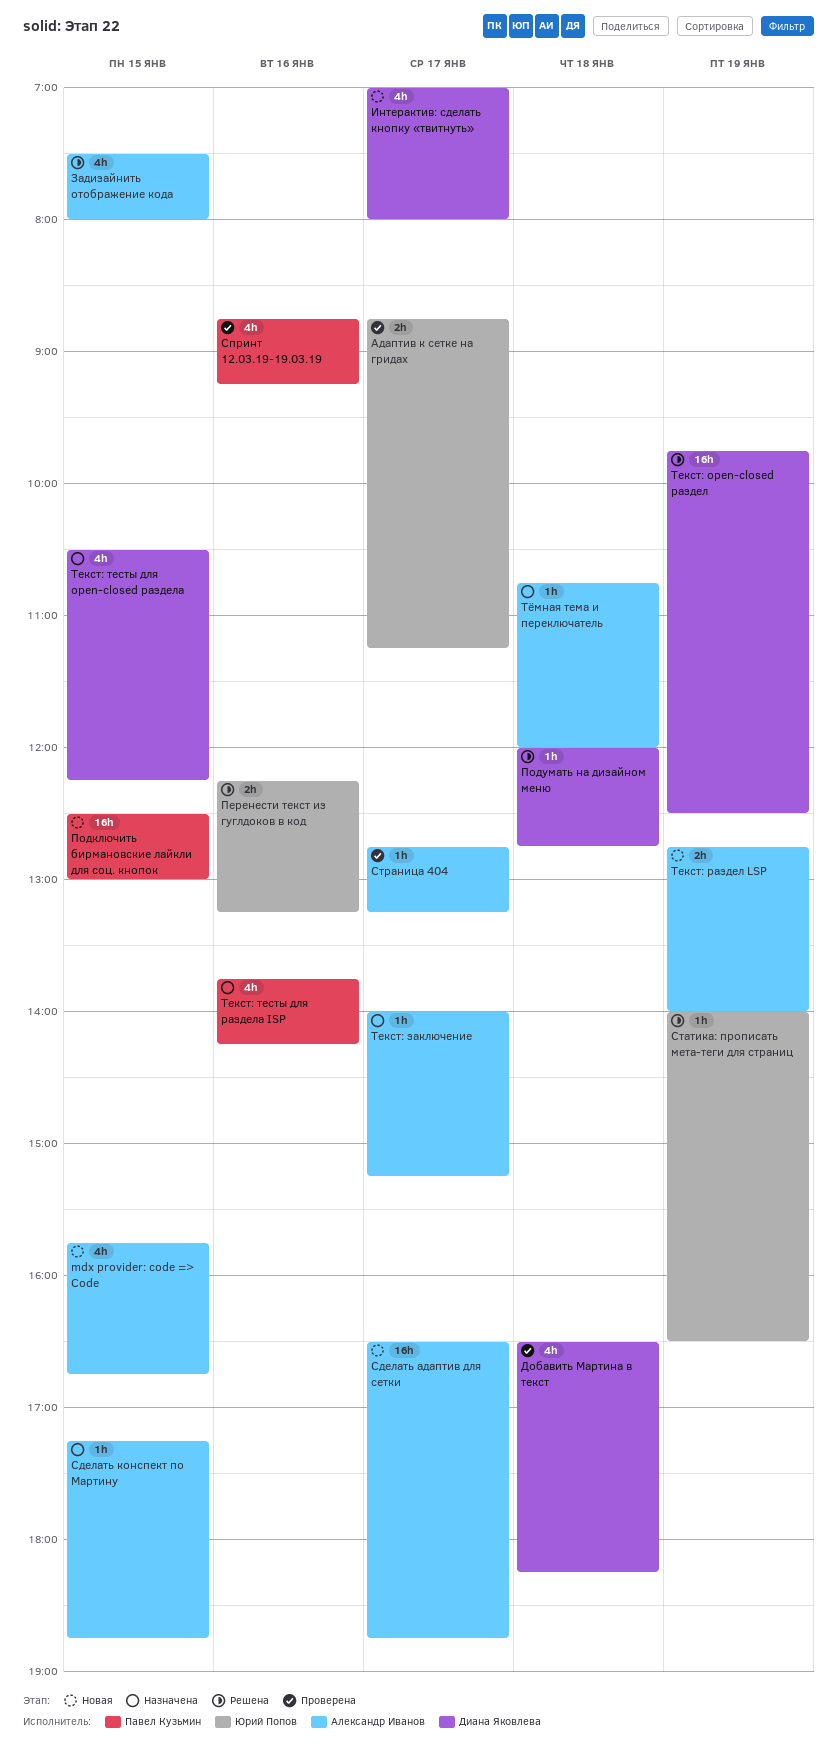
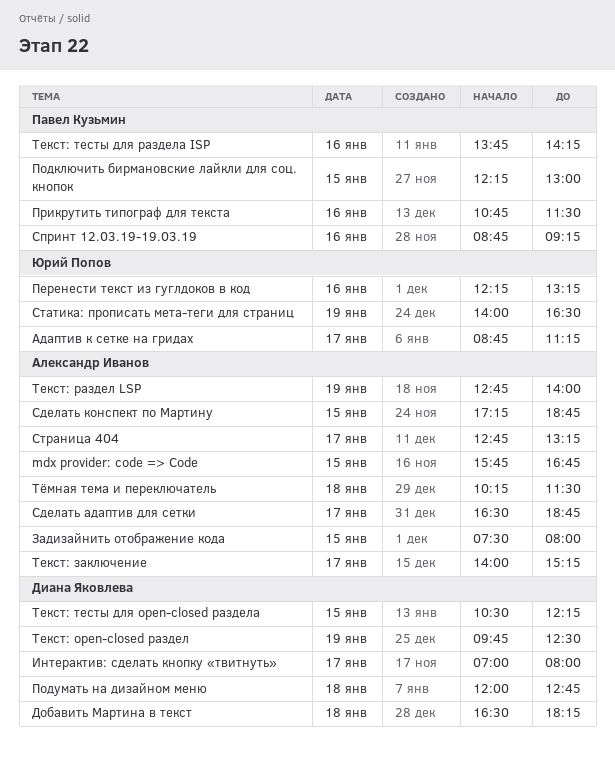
Подключить бирмановские лайкли для соц. кнопок, begins: 12:30 -> 12:15
Прикрутить типограф для текста: none -> present
Тёмная тема и переключатель, begins: 10:45 -> 10:15
Тёмная тема и переключатель, ends: 12:00 -> 11:30

